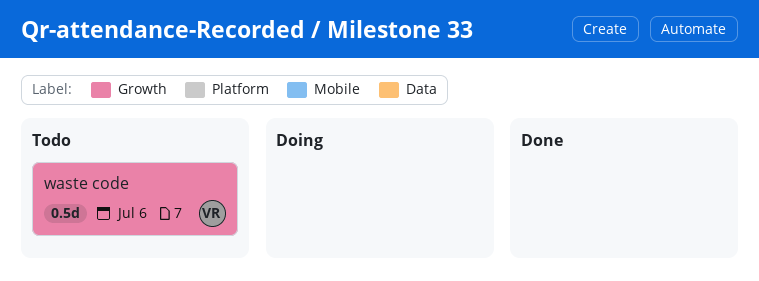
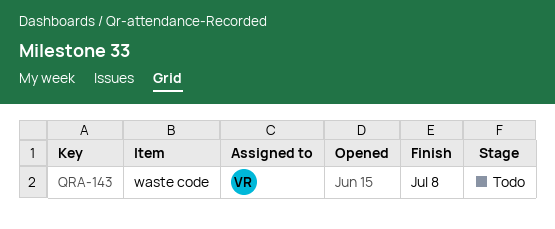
waste code, due: Jul 6 -> Jul 8

